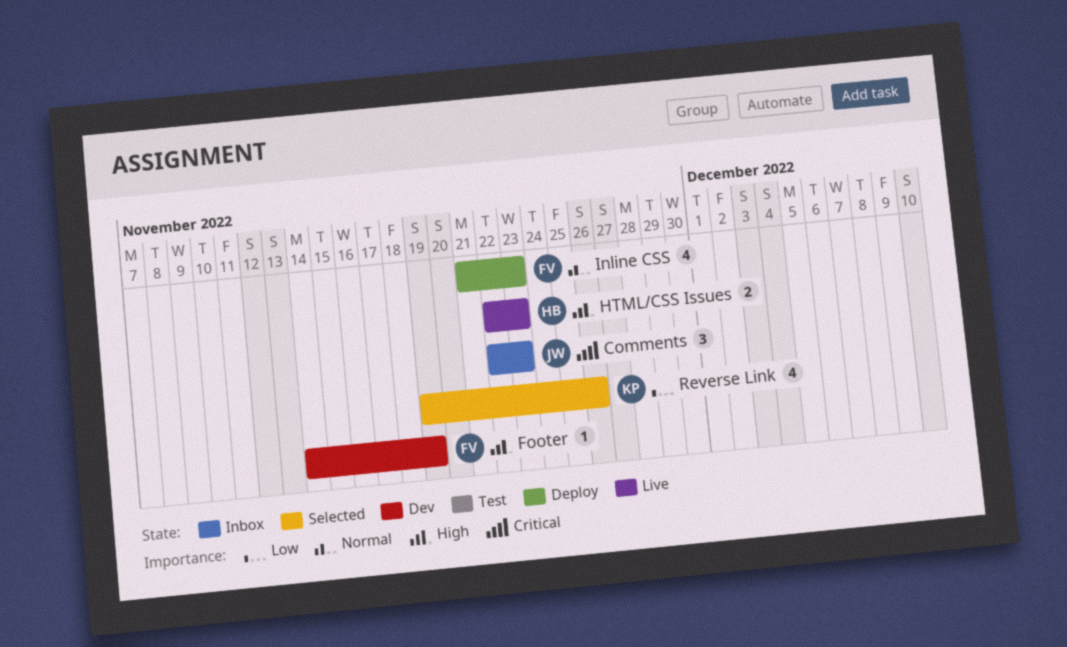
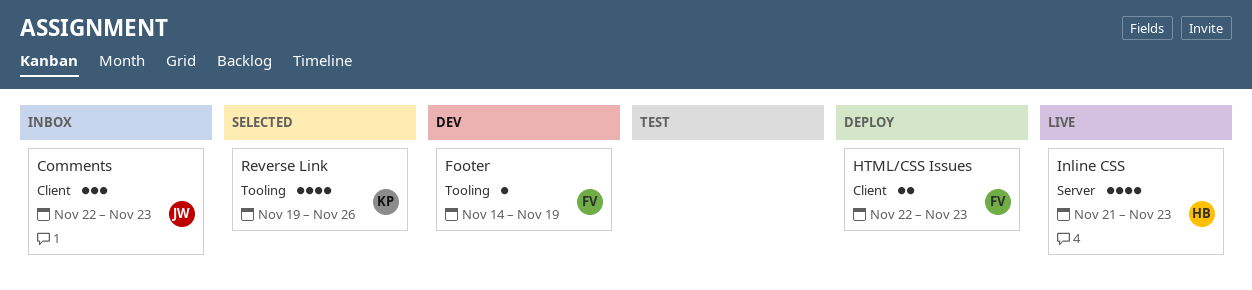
HTML/CSS Issues, status: Live -> Deploy
HTML/CSS Issues, owner: HB -> FV
Inline CSS, status: Deploy -> Live
Inline CSS, owner: FV -> HB

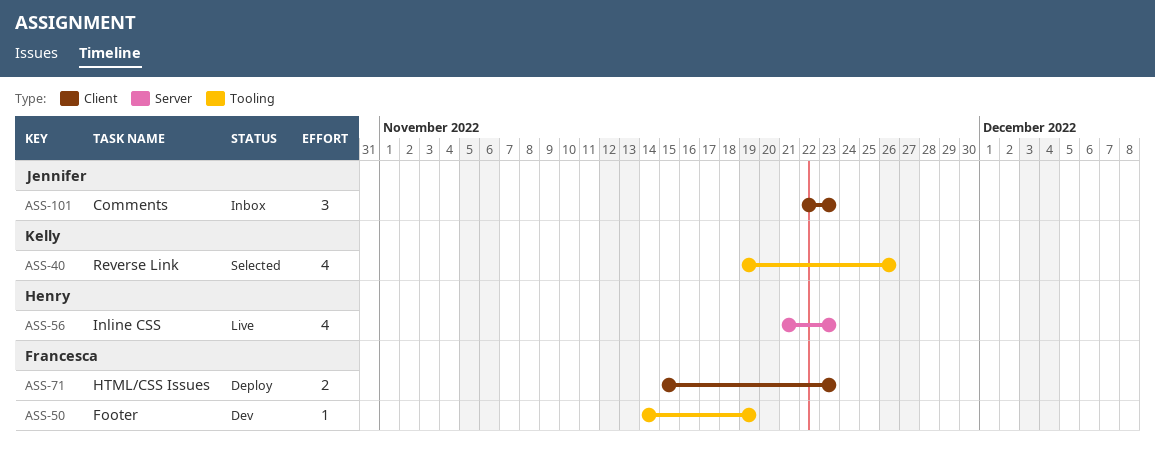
HTML/CSS Issues, start: Nov 22 -> Nov 15

